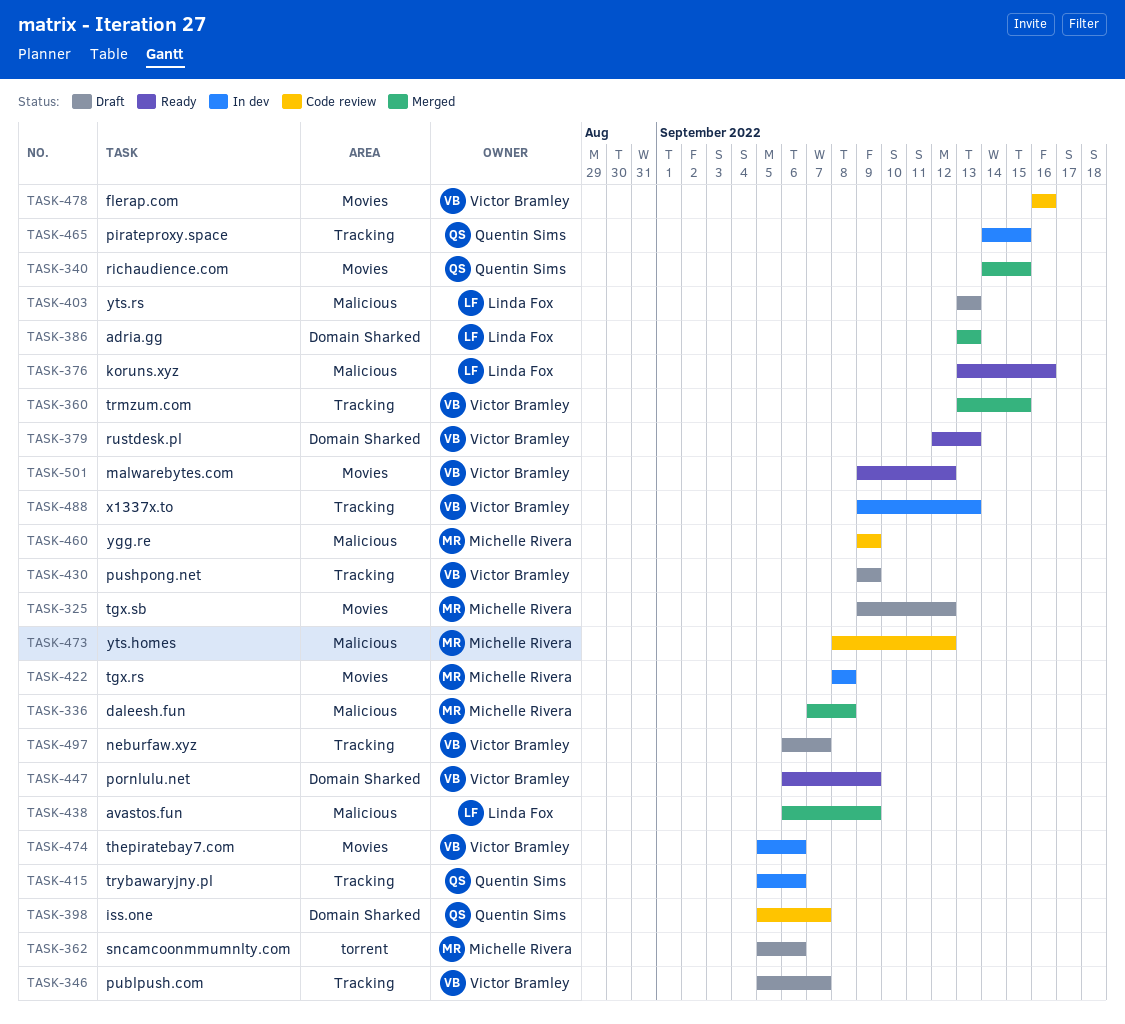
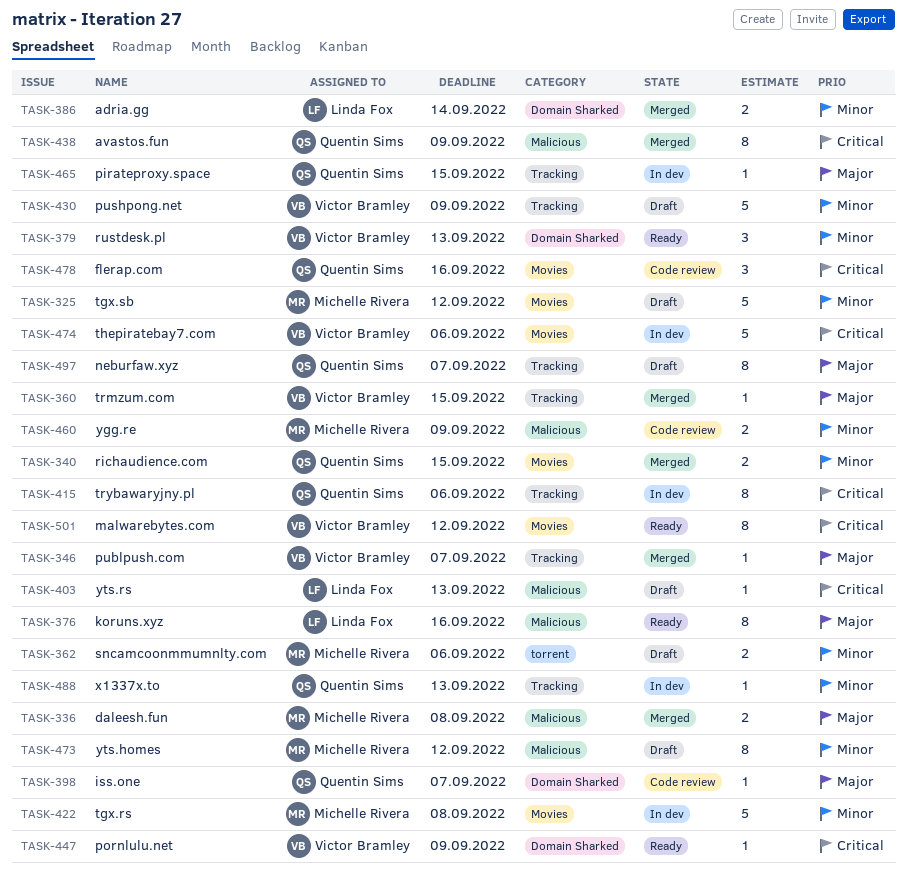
TASK-346, status: Draft -> Merged
TASK-386, due: Sep 13 -> Sep 14
TASK-438, owner: Linda Fox -> Quentin Sims
TASK-473, status: Code review -> Draft
TASK-478, owner: Victor Bramley -> Quentin Sims
TASK-488, owner: Victor Bramley -> Quentin Sims
TASK-497, owner: Victor Bramley -> Quentin Sims

